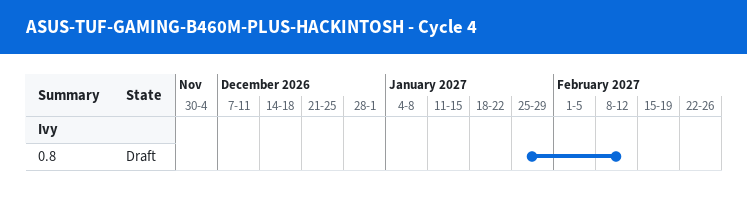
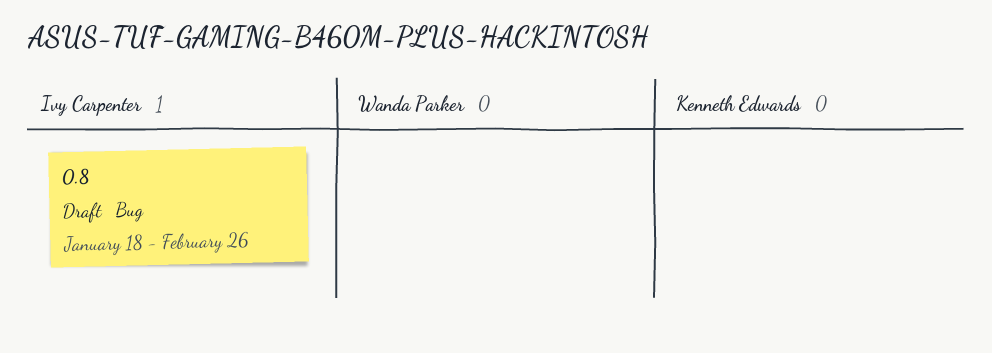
0.8, start: Jan 25 -> Jan 18
0.8, due: Feb 12 -> Feb 26

